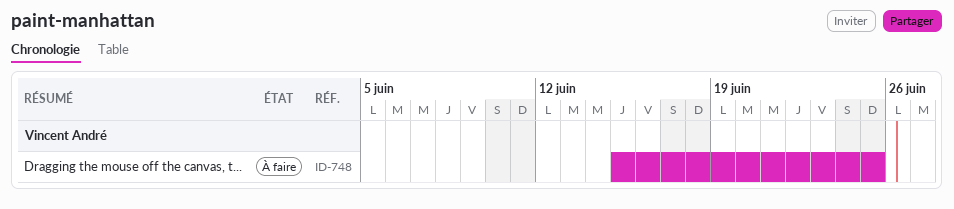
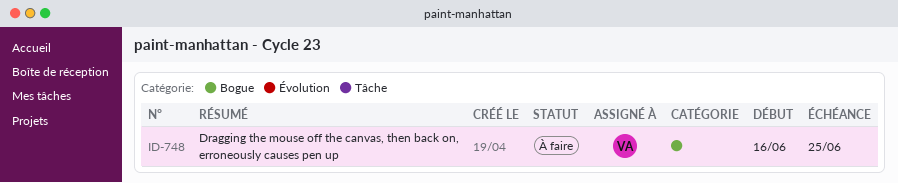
ID-748, start: Jun 15 -> Jun 16

